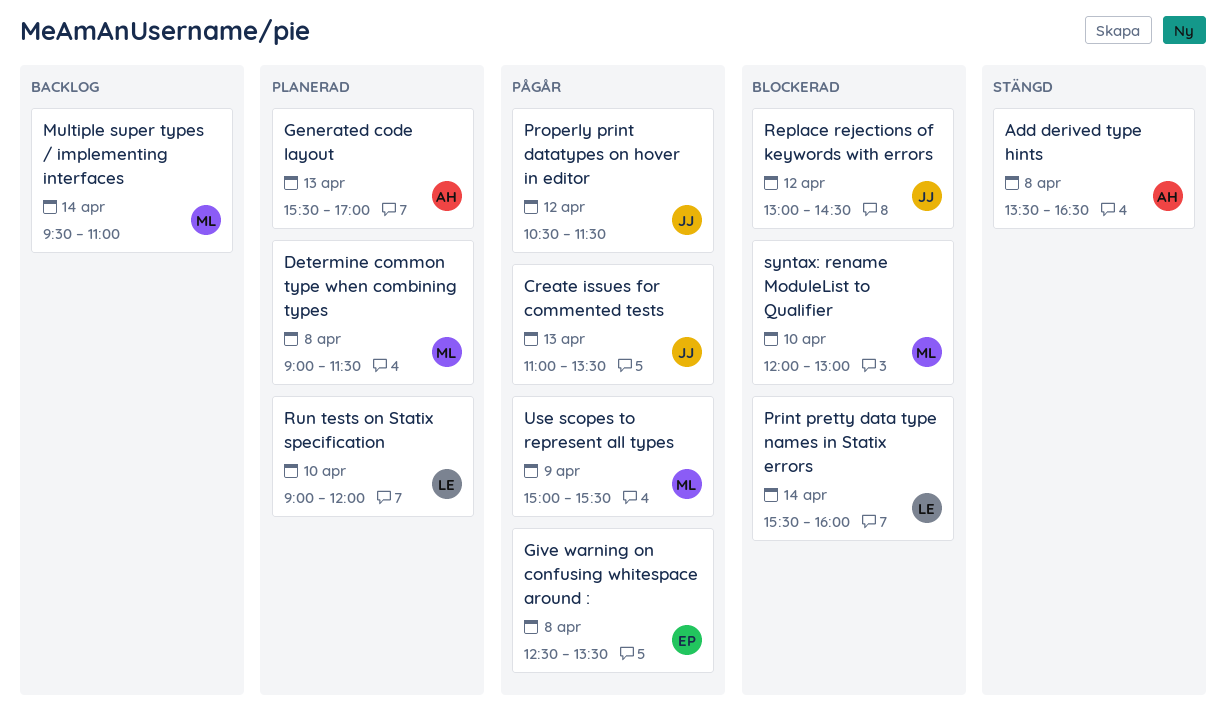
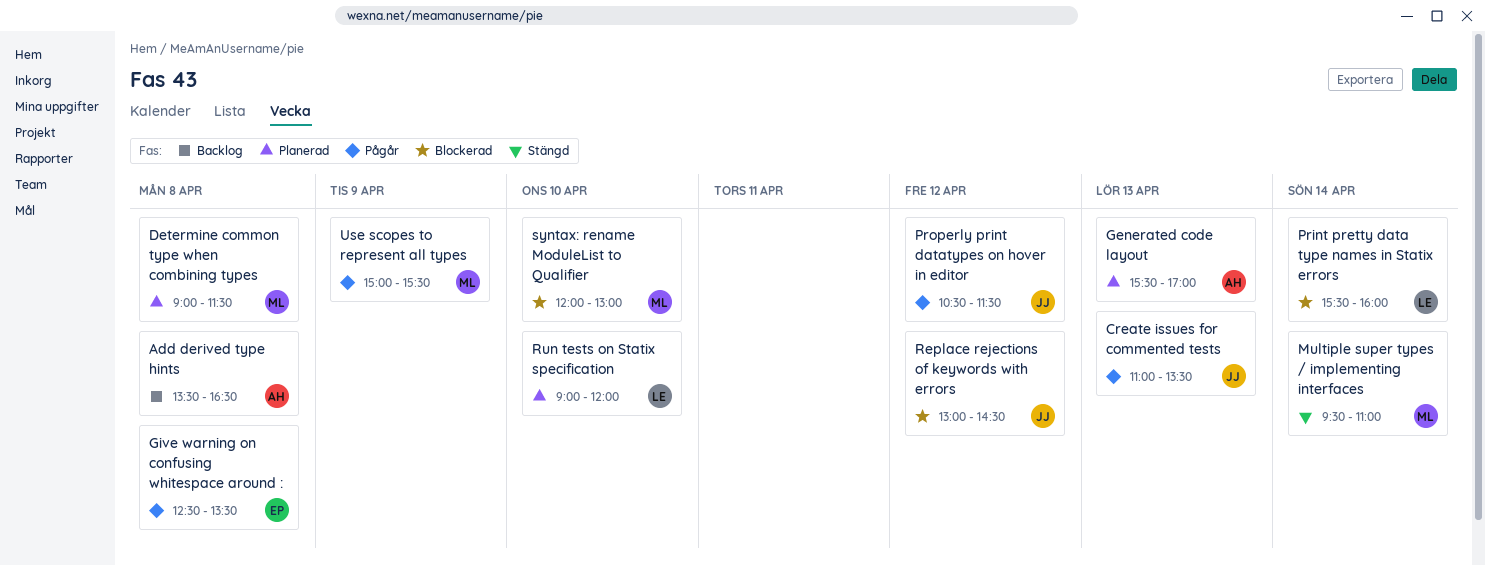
Add derived type hints, status: Stängd -> Backlog
Multiple super types / implementing interfaces, status: Backlog -> Stängd

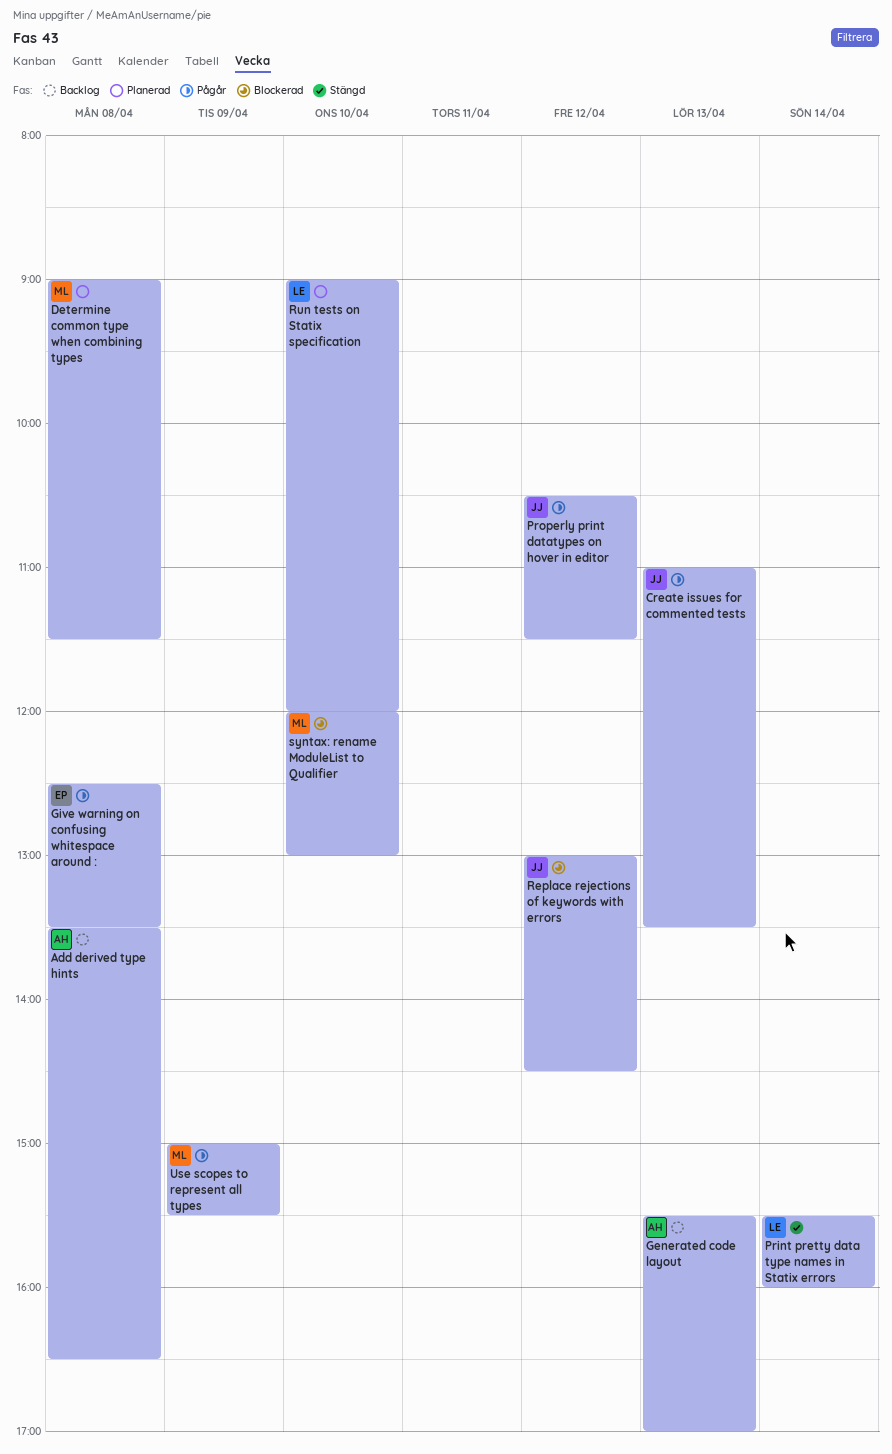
Generated code layout, status: Planerad -> Backlog
Multiple super types / implementing interfaces: present -> none
Print pretty data type names in Statix errors, status: Blockerad -> Stängd

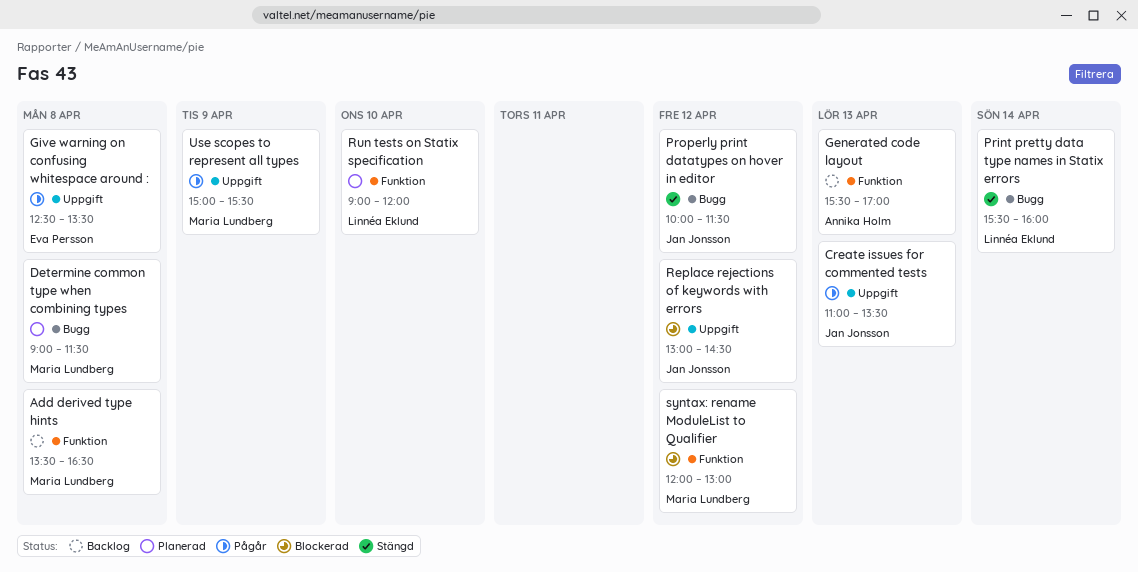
Add derived type hints, owner: Annika Holm -> Maria Lundberg
Properly print datatypes on hover in editor, status: Pågår -> Stängd
Properly print datatypes on hover in editor, begins: 10:30 -> 10:00
syntax: rename ModuleList to Qualifier, day: Apr 10 -> Apr 12

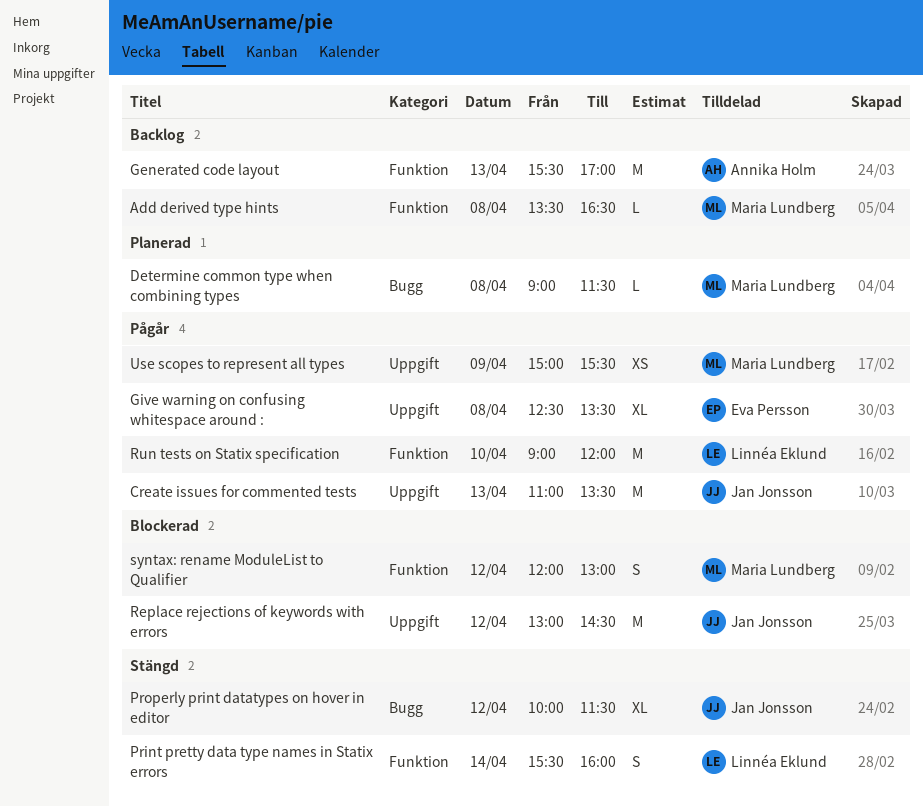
Print pretty data type names in Statix errors, label: Bugg -> Funktion
Run tests on Statix specification, status: Planerad -> Pågår

